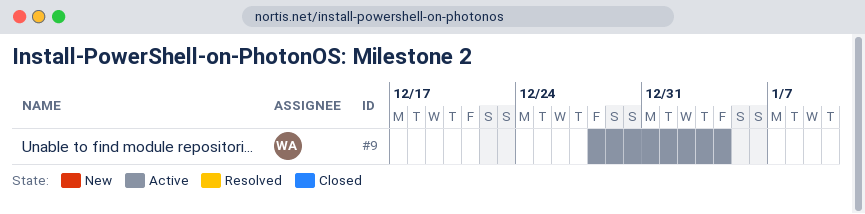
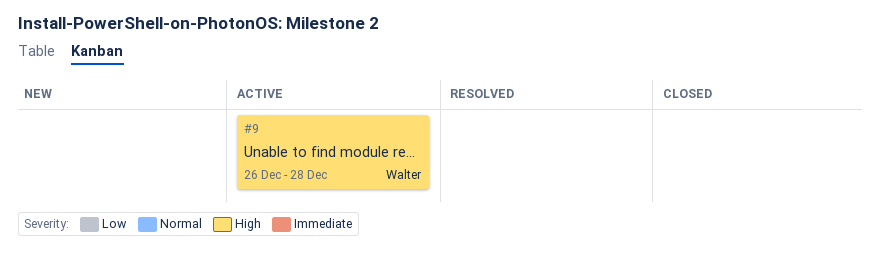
#9, start: Dec 28 -> Dec 26
#9, due: Jan 4 -> Dec 28

